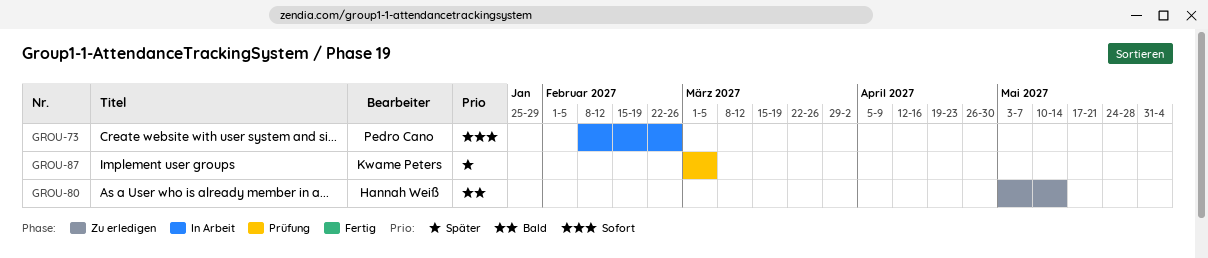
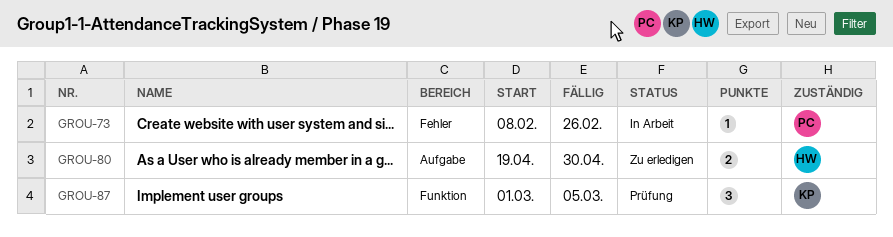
GROU-80, start: May 3 -> Apr 19
GROU-80, due: May 14 -> Apr 30

